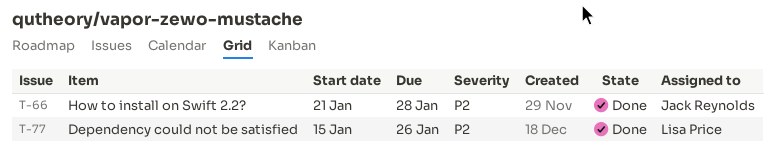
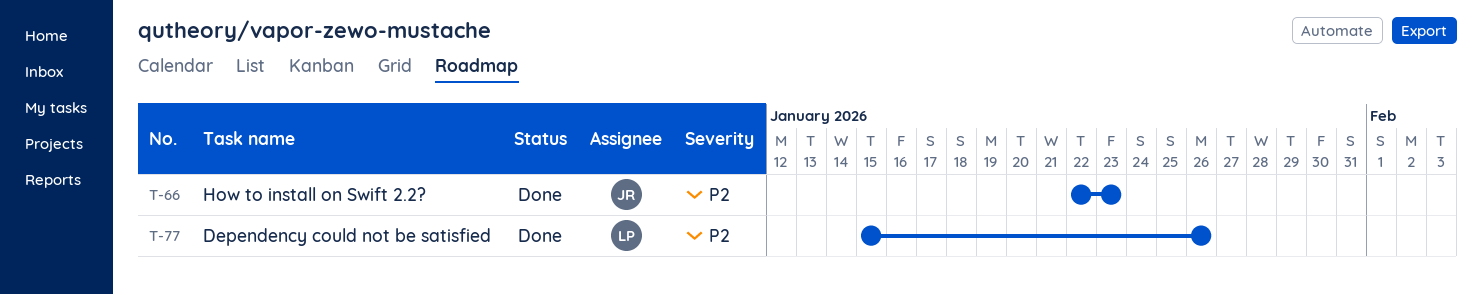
T-66, start: Jan 21 -> Jan 22
T-66, due: Jan 28 -> Jan 23

